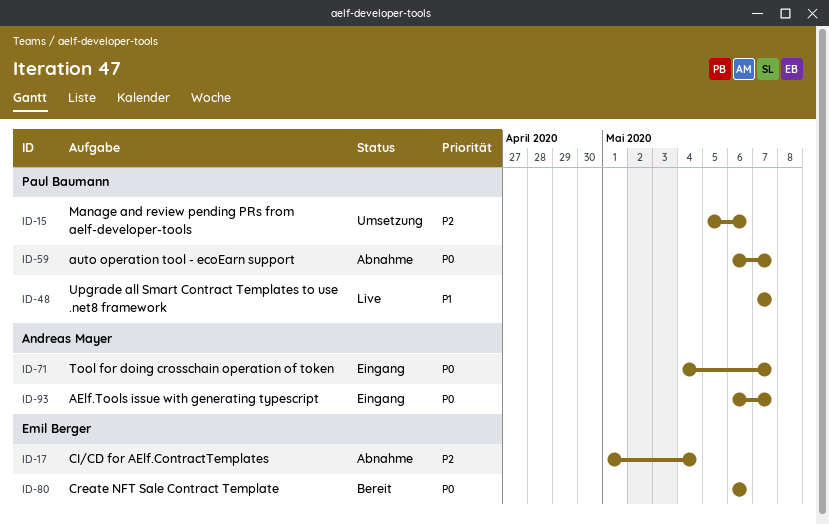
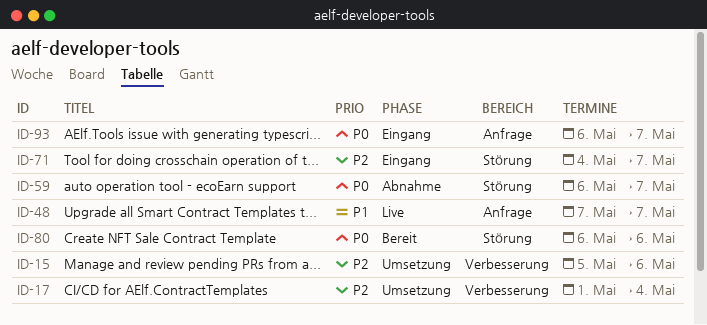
ID-17, status: Abnahme -> Umsetzung
ID-71, priority: P0 -> P2

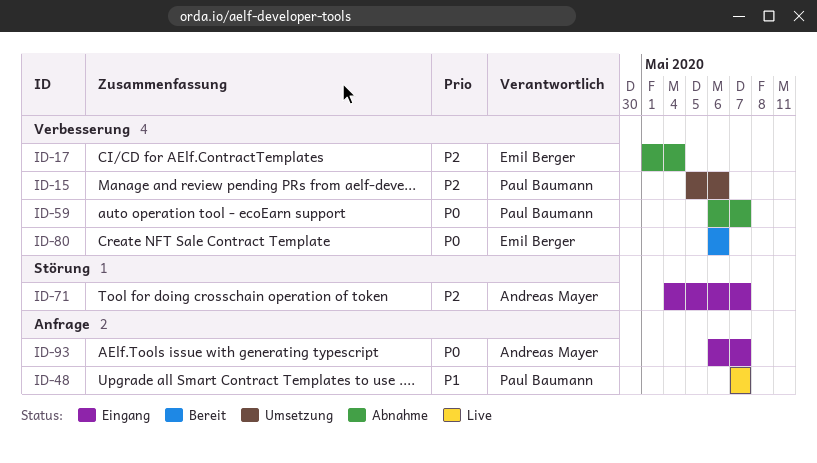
ID-17, status: Umsetzung -> Abnahme
ID-59, label: Störung -> Verbesserung
ID-80, label: Störung -> Verbesserung

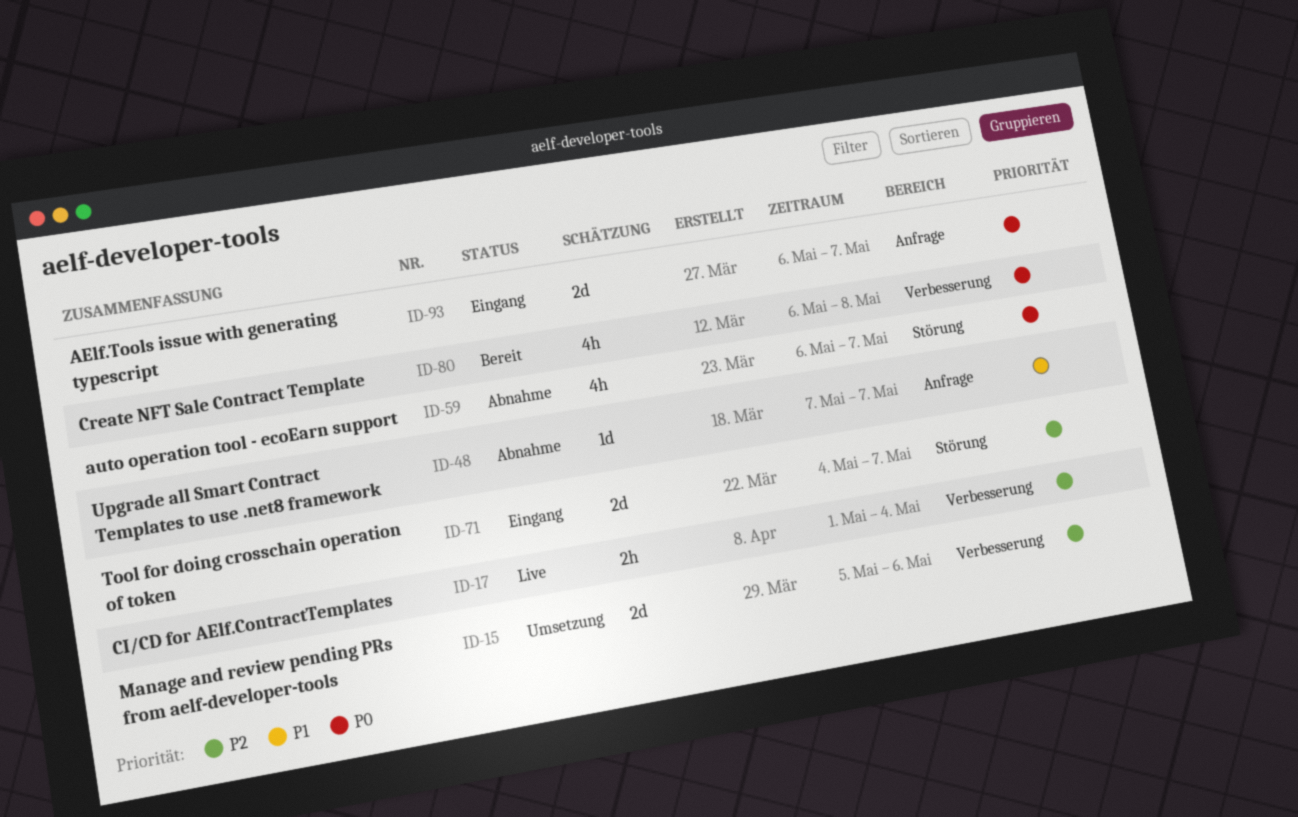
ID-17, status: Abnahme -> Live
ID-48, status: Live -> Abnahme
ID-59, label: Verbesserung -> Störung
ID-80, due: May 6 -> May 8

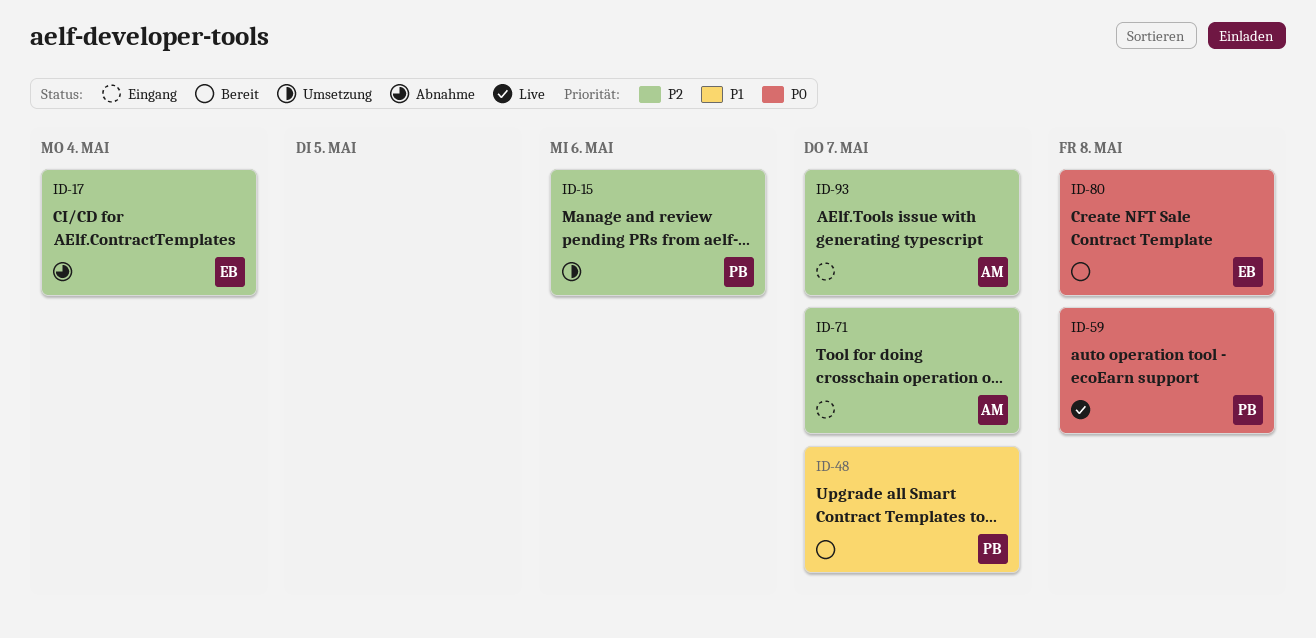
ID-17, status: Live -> Abnahme
ID-48, status: Abnahme -> Bereit
ID-59, status: Abnahme -> Live
ID-59, due: May 7 -> May 8
ID-93, priority: P0 -> P2

